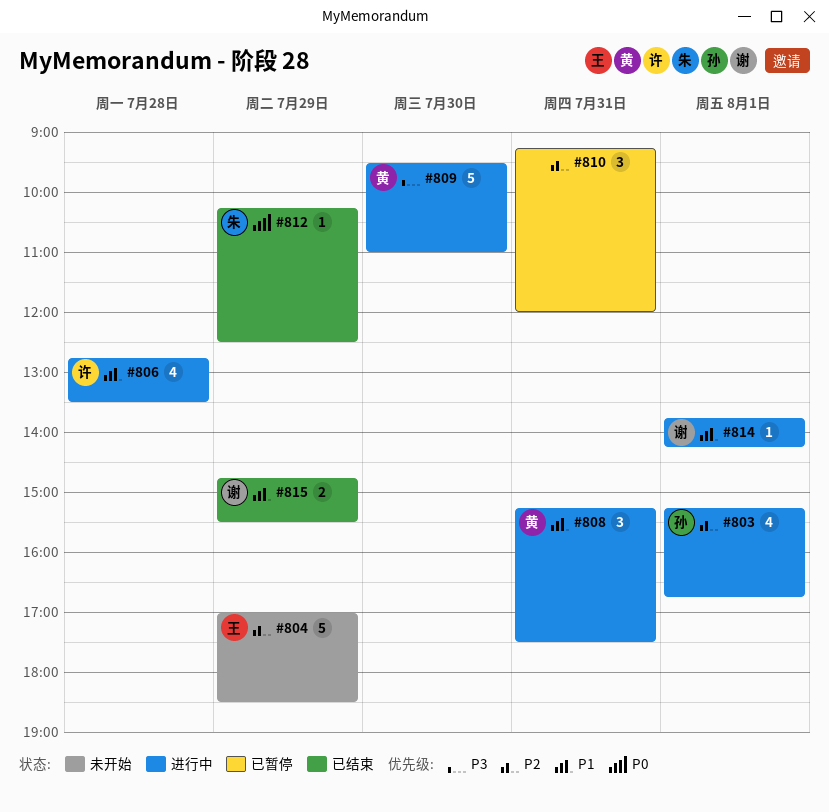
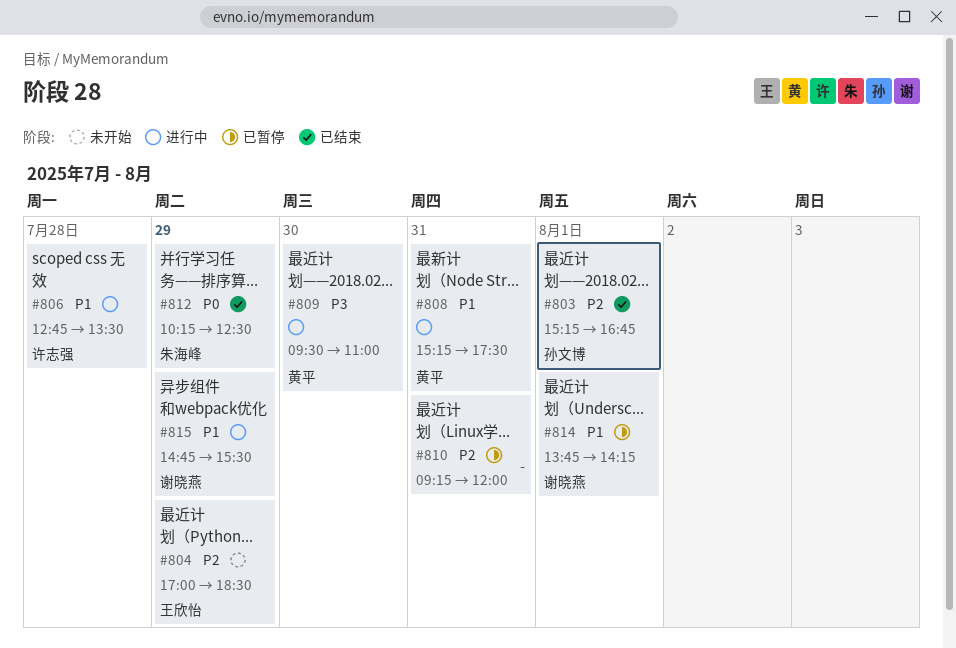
#803, status: 进行中 -> 已结束
#814, status: 进行中 -> 已暂停
#815, status: 已结束 -> 进行中

